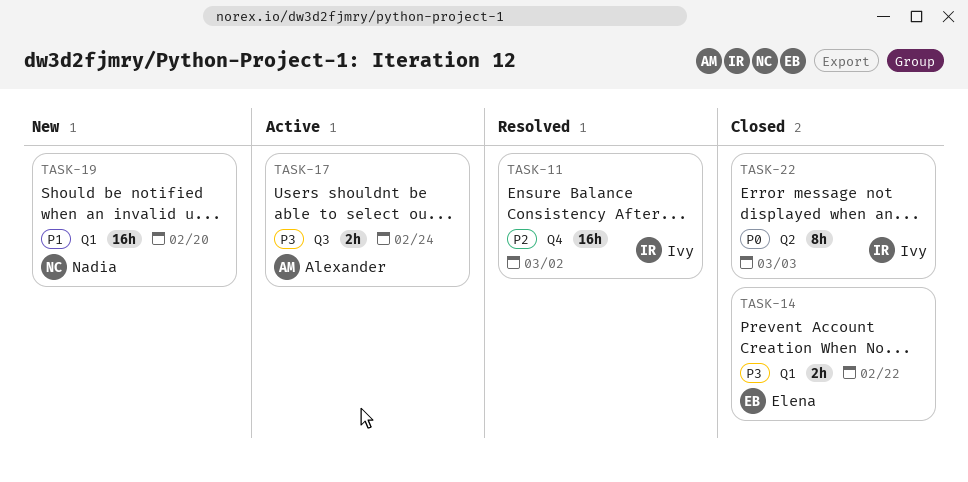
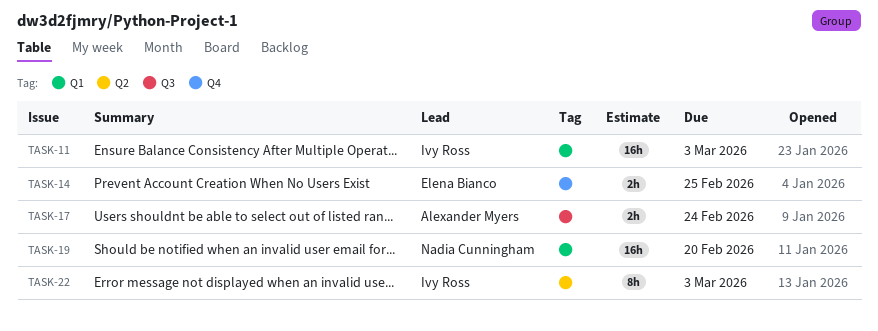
TASK-11, label: Q4 -> Q1
TASK-11, due: Mar 2 -> Mar 3
TASK-14, label: Q1 -> Q4
TASK-14, due: Feb 22 -> Feb 25

